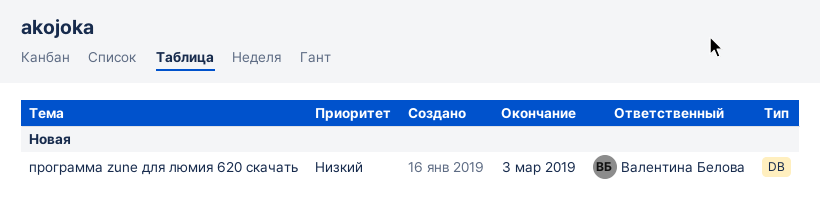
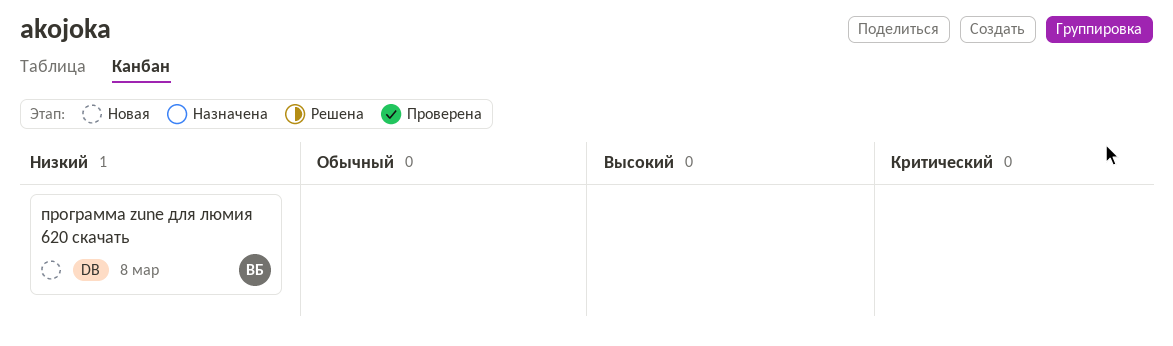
программа zune для люмия 620 скачать, due: Mar 3 -> Mar 8

